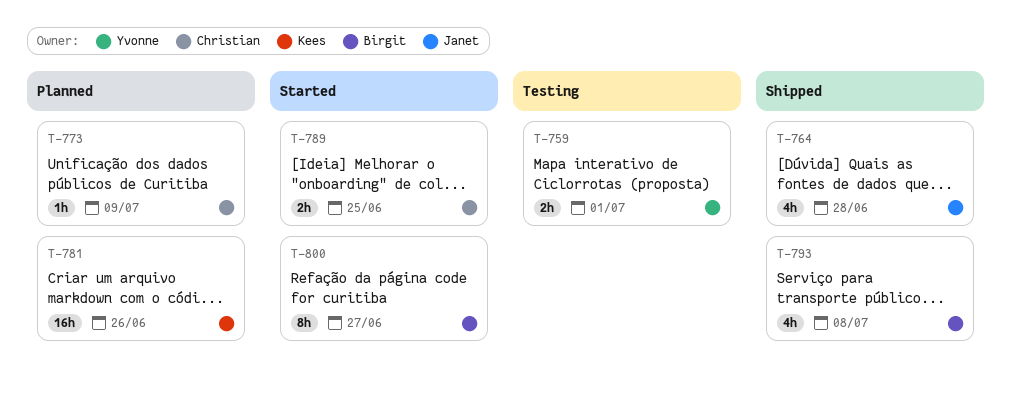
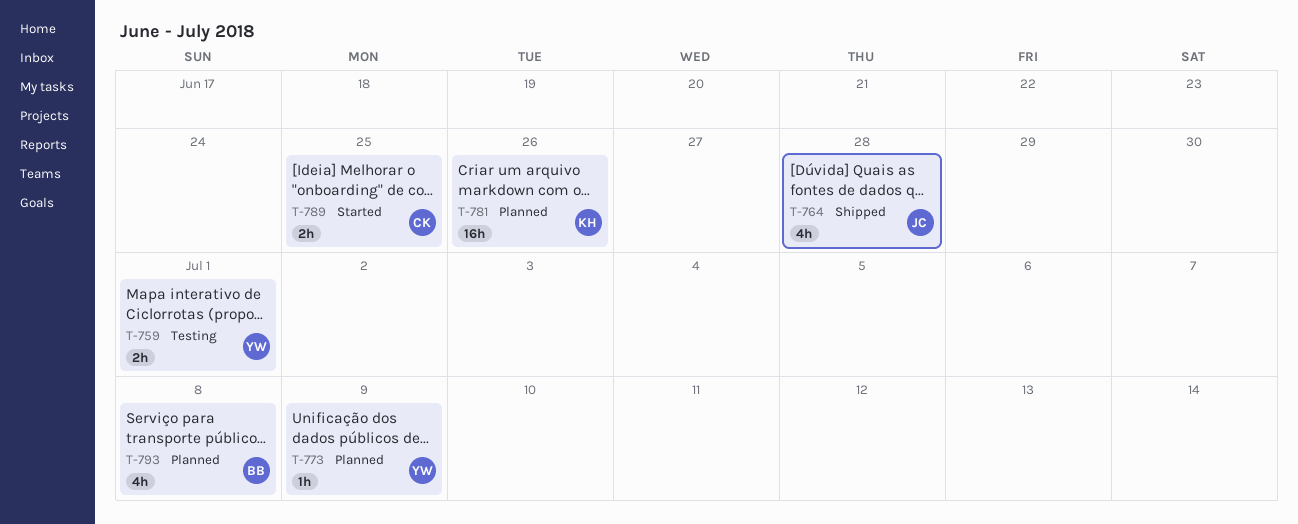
T-773, owner: Christian -> Yvonne
T-793, status: Shipped -> Planned
T-800: present -> none

